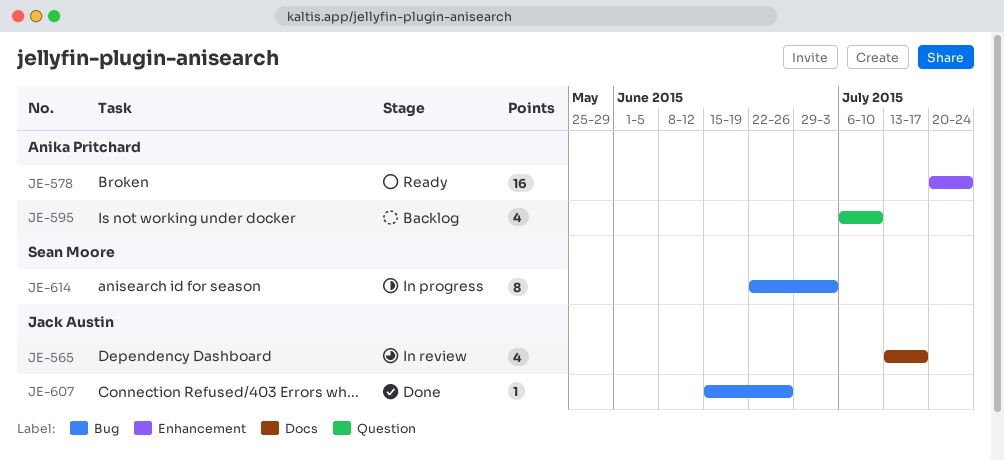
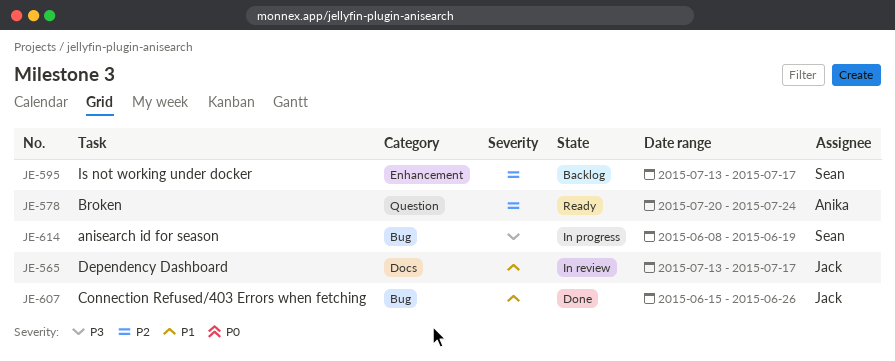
JE-578, label: Enhancement -> Question
JE-595, owner: Anika Pritchard -> Sean Moore
JE-595, label: Question -> Enhancement
JE-595, start: Jul 6 -> Jul 13
JE-595, due: Jul 10 -> Jul 17
JE-614, start: Jun 22 -> Jun 8
JE-614, due: Jul 3 -> Jun 19

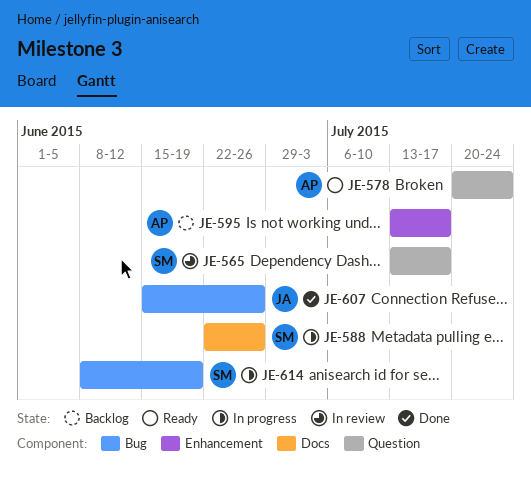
JE-565, owner: Jack -> Sean
JE-565, label: Docs -> Question
JE-588: none -> present
JE-595, owner: Sean -> Anika

